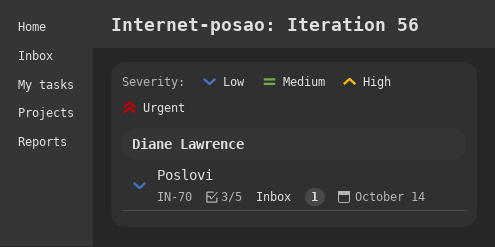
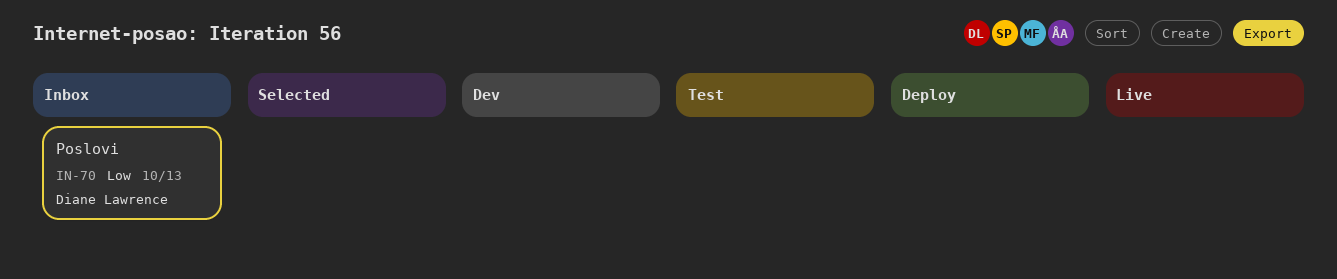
IN-70, due: Oct 14 -> Oct 13

